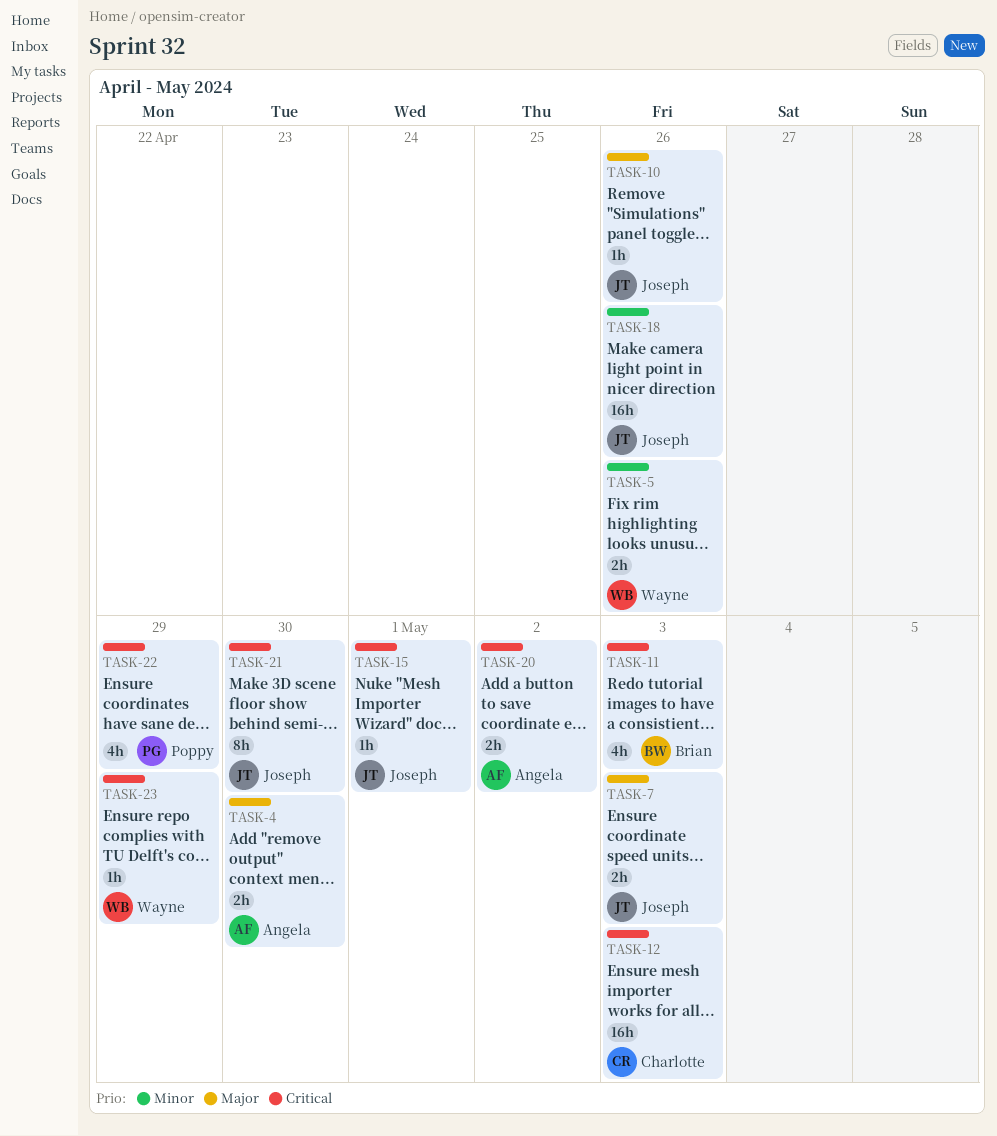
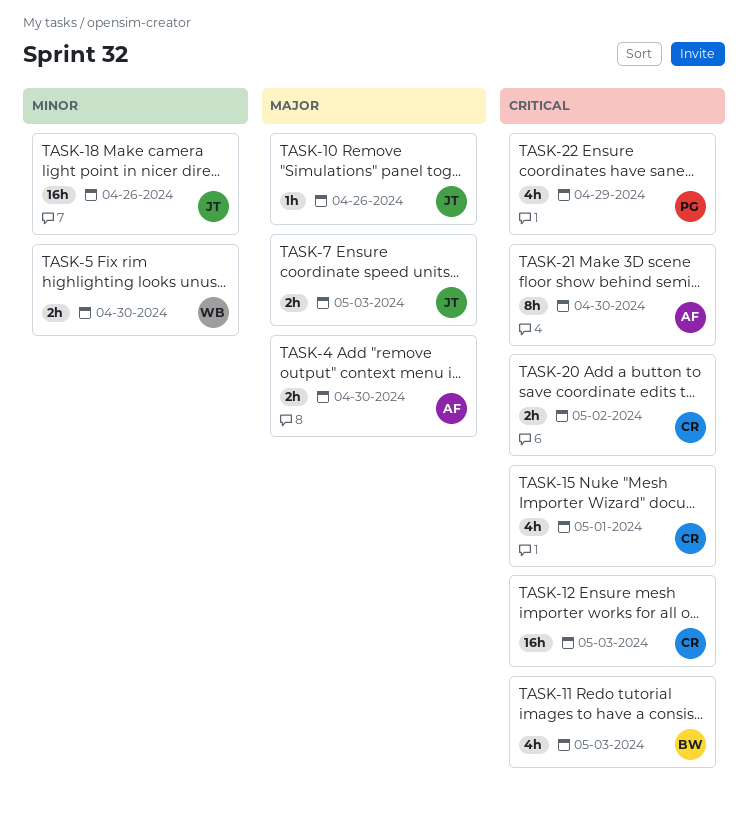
TASK-5, due: Apr 26 -> Apr 30
TASK-15, owner: Joseph -> Charlotte
TASK-15, estimate: 1h -> 4h
TASK-20, owner: Angela -> Charlotte
TASK-21, owner: Joseph -> Angela
TASK-23: present -> none

